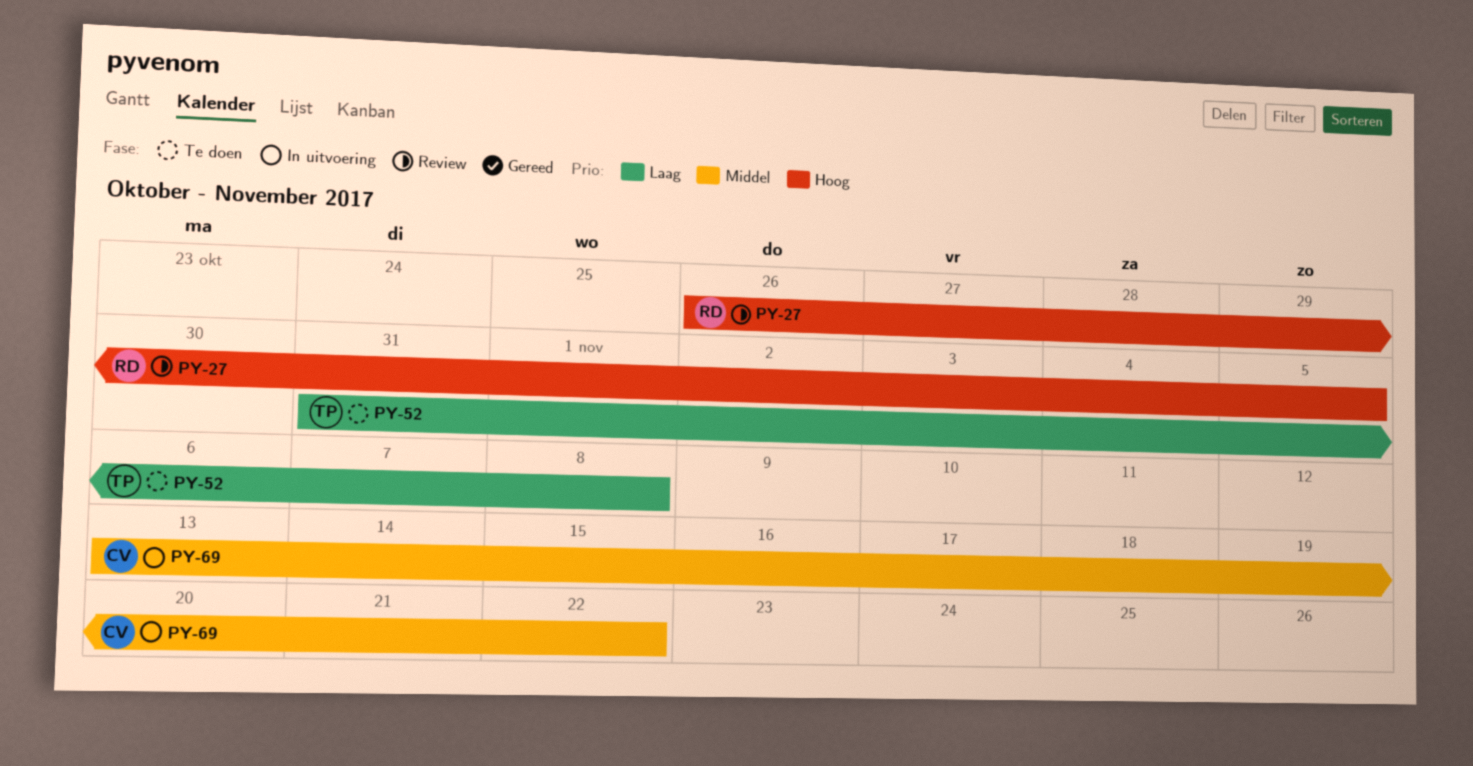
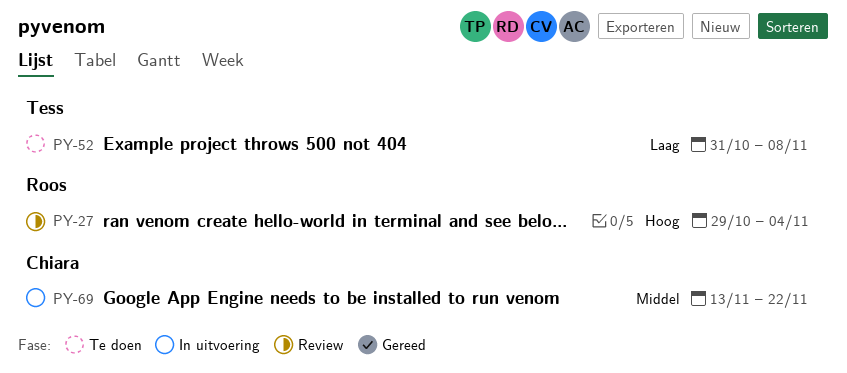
PY-27, start: Oct 26 -> Oct 29
PY-27, due: Nov 5 -> Nov 4

